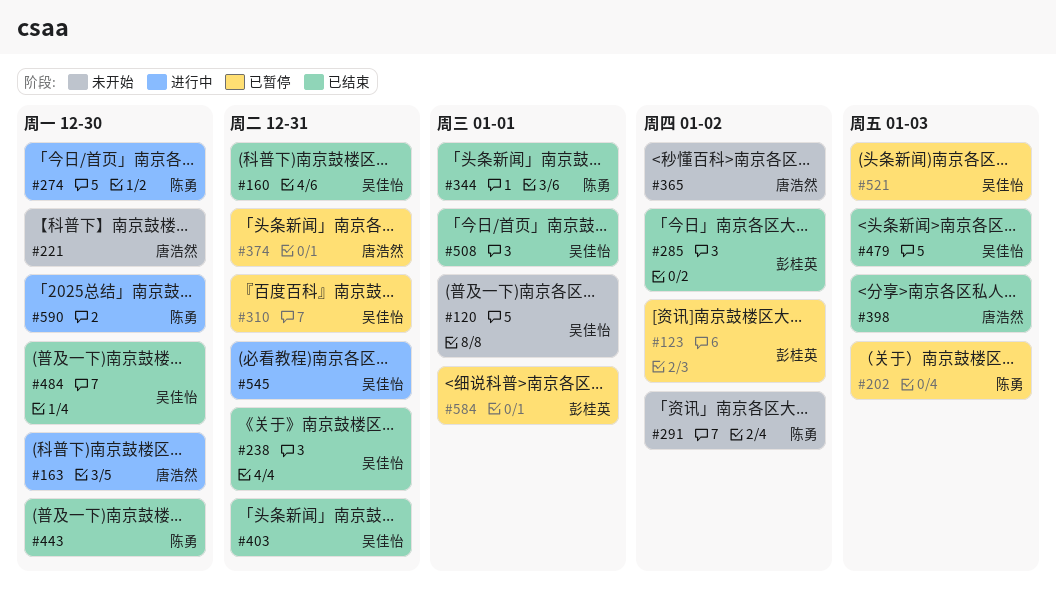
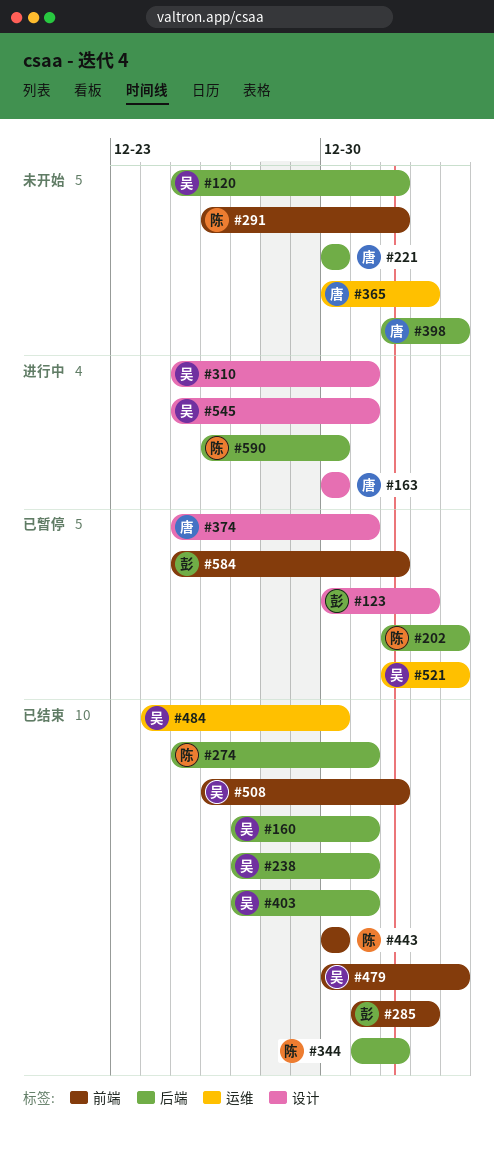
#274, status: 进行中 -> 已结束
#274, due: Dec 30 -> Dec 31
#291, due: Jan 2 -> Jan 1
#310, status: 已暂停 -> 进行中
#398, status: 已结束 -> 未开始

